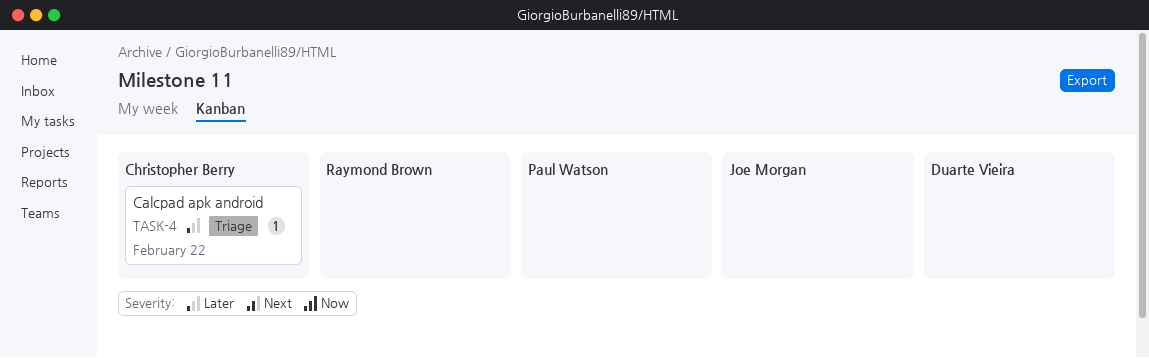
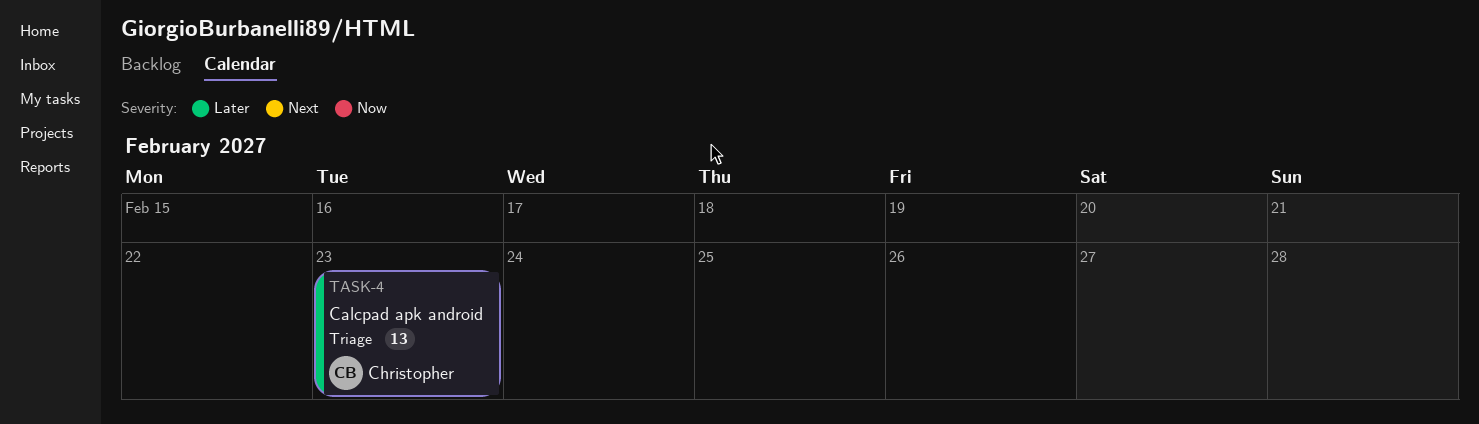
TASK-4, estimate: 1 -> 13
TASK-4, due: Feb 22 -> Feb 23

